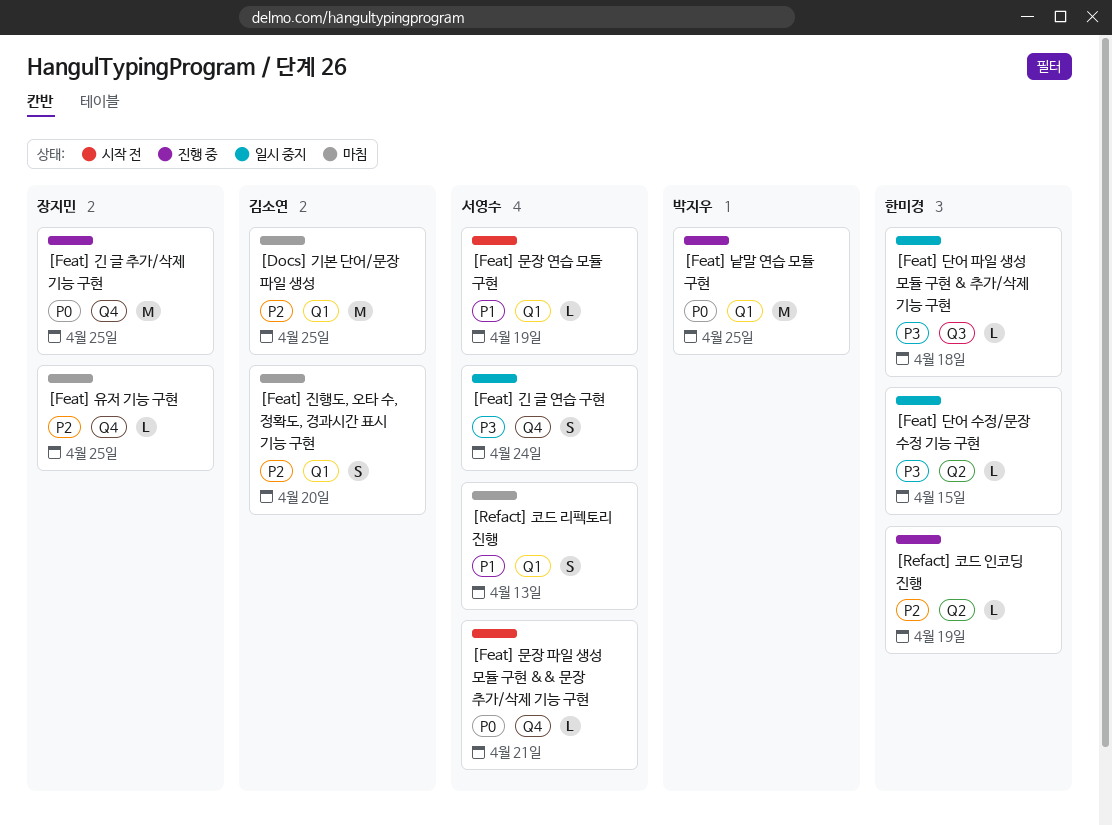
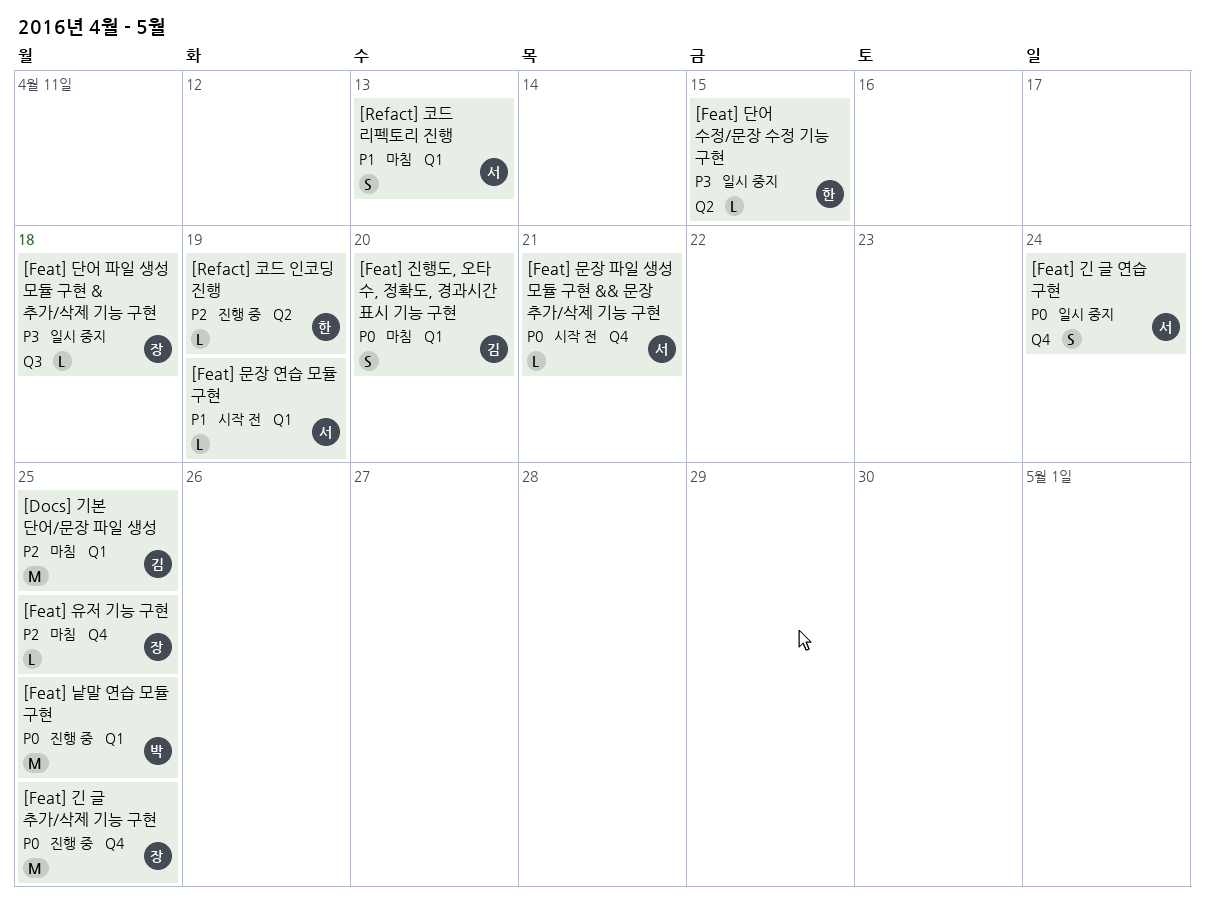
[Feat] 긴 글 연습 구현, priority: P3 -> P0
[Feat] 단어 파일 생성 모듈 구현 & 추가/삭제 기능 구현, owner: 한미경 -> 장지민
[Feat] 진행도, 오타 수, 정확도, 경과시간 표시 기능 구현, priority: P2 -> P0

